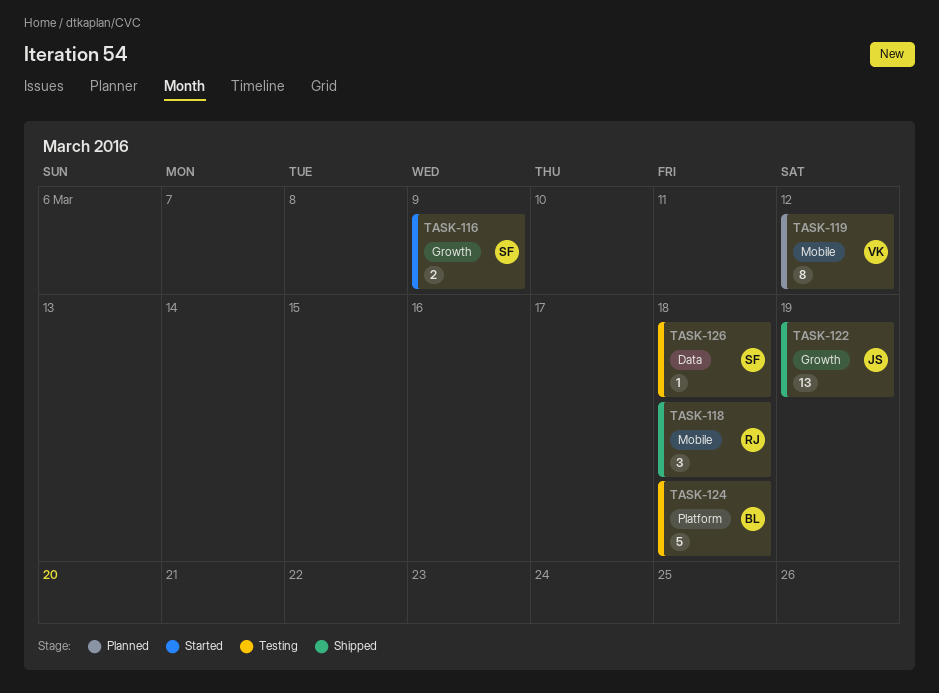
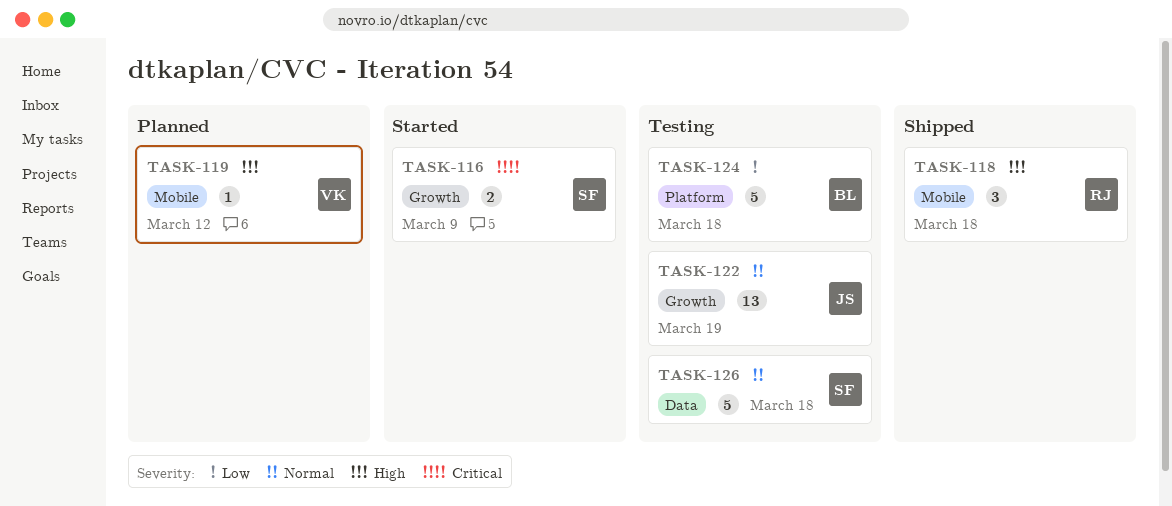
TASK-119, estimate: 8 -> 1
TASK-122, status: Shipped -> Testing
TASK-126, estimate: 1 -> 5

